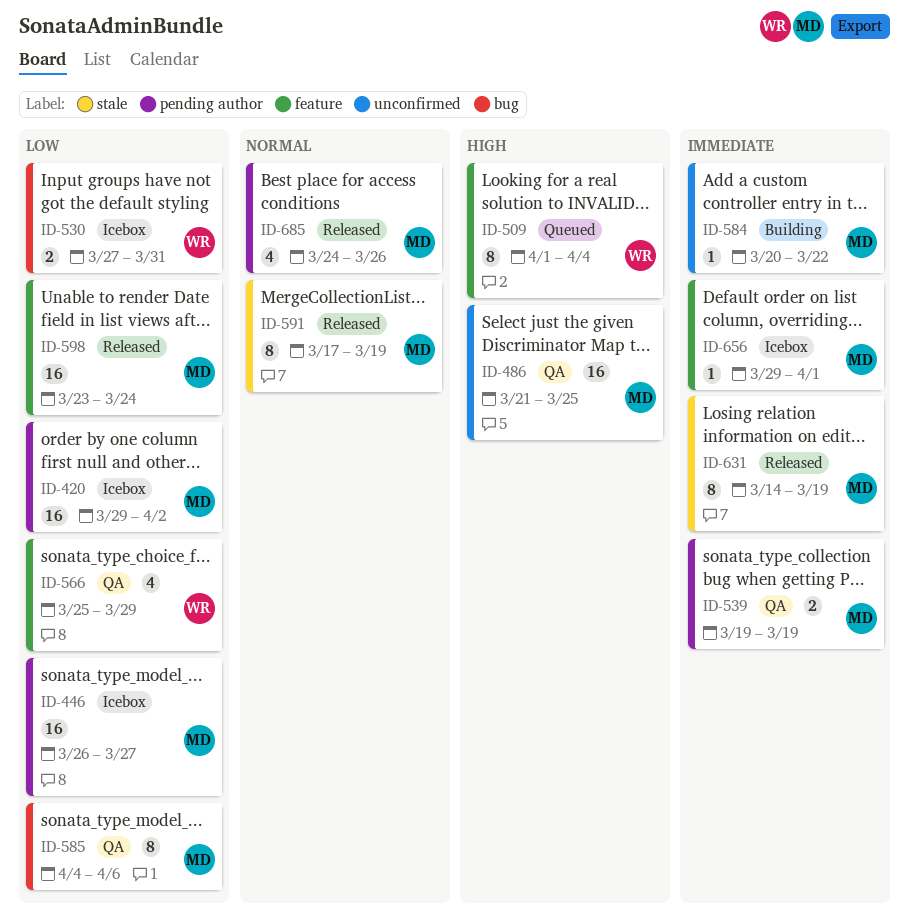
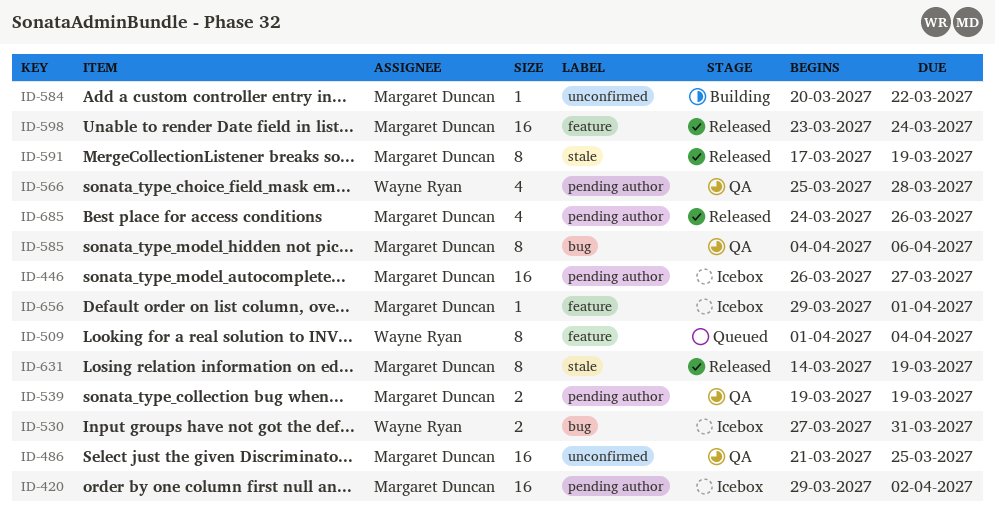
ID-566, label: feature -> pending author
ID-566, due: Mar 29 -> Mar 28

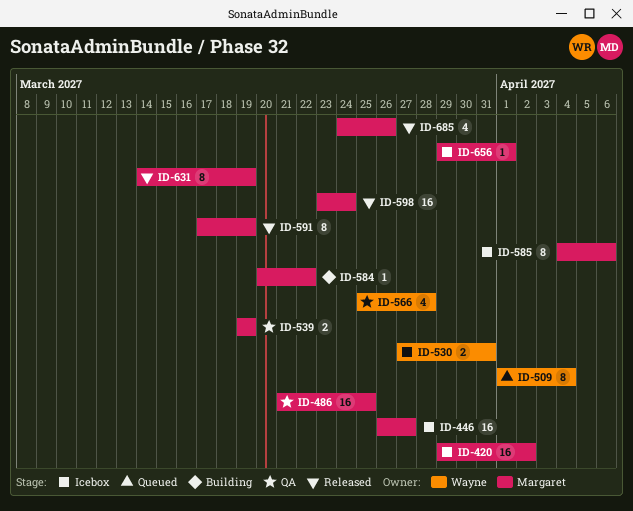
ID-585, status: QA -> Icebox

